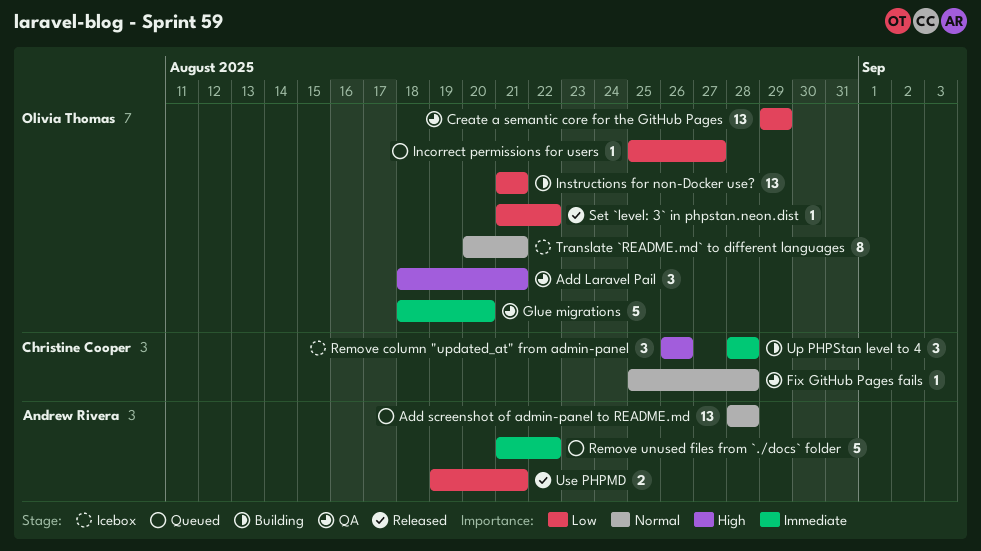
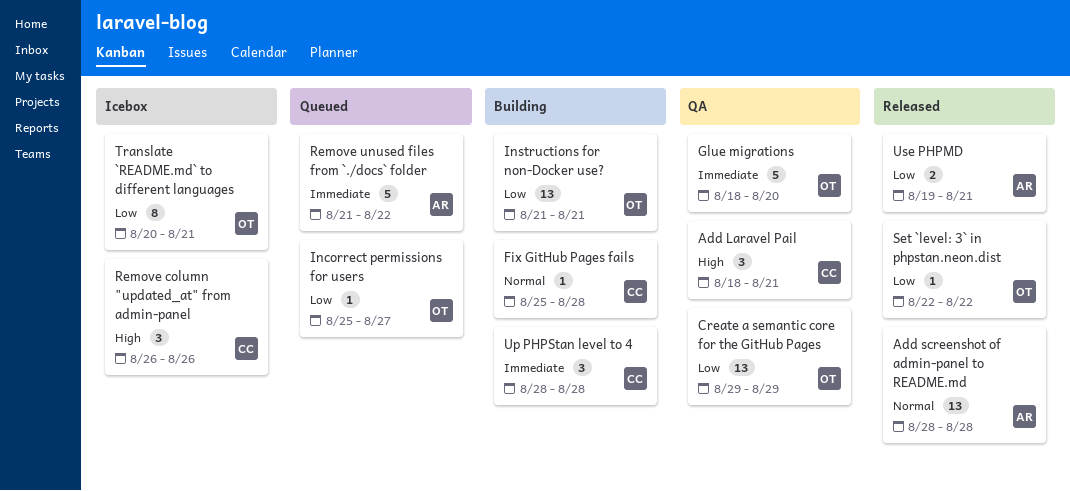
Add Laravel Pail, owner: Olivia Thomas -> Christine Cooper
Add screenshot of admin-panel to README.md, status: Queued -> Released
Fix GitHub Pages fails, status: QA -> Building
Set `level: 3` in phpstan.neon.dist, start: Aug 21 -> Aug 22
Translate `README.md` to different languages, priority: Normal -> Low

